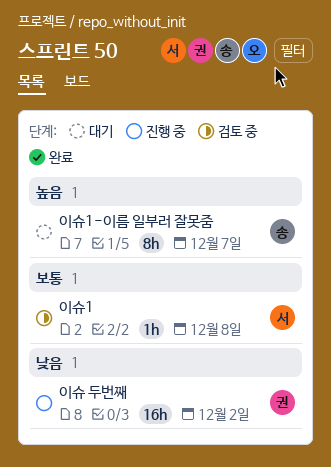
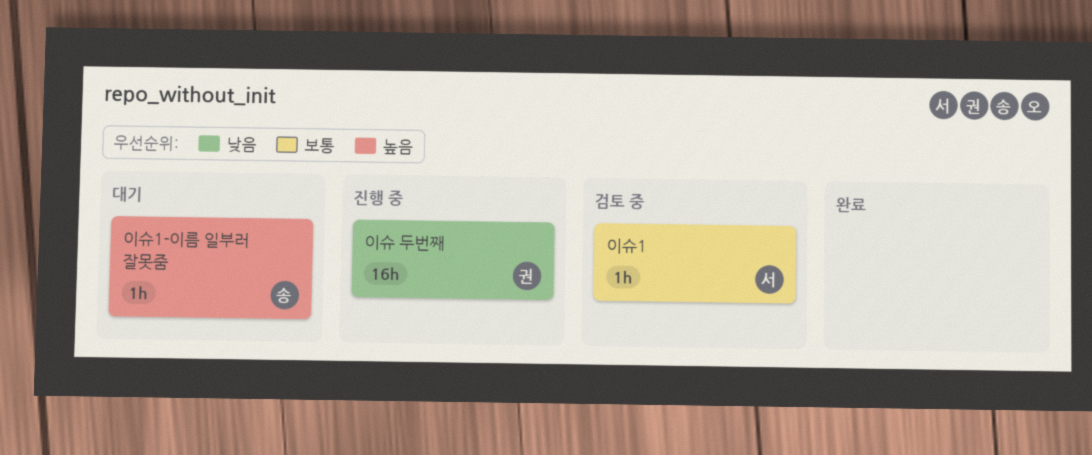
이슈1-이름 일부러 잘못줌, estimate: 8h -> 1h

